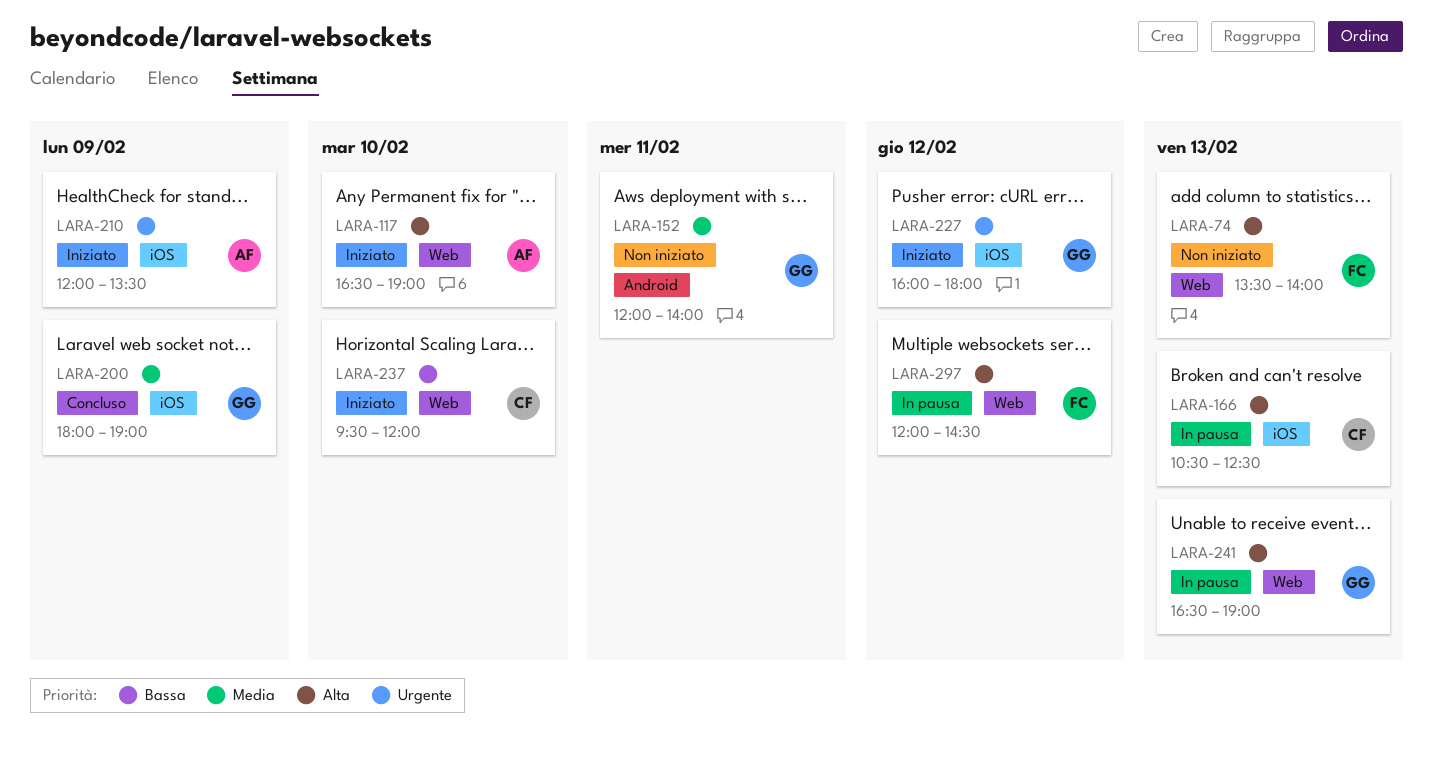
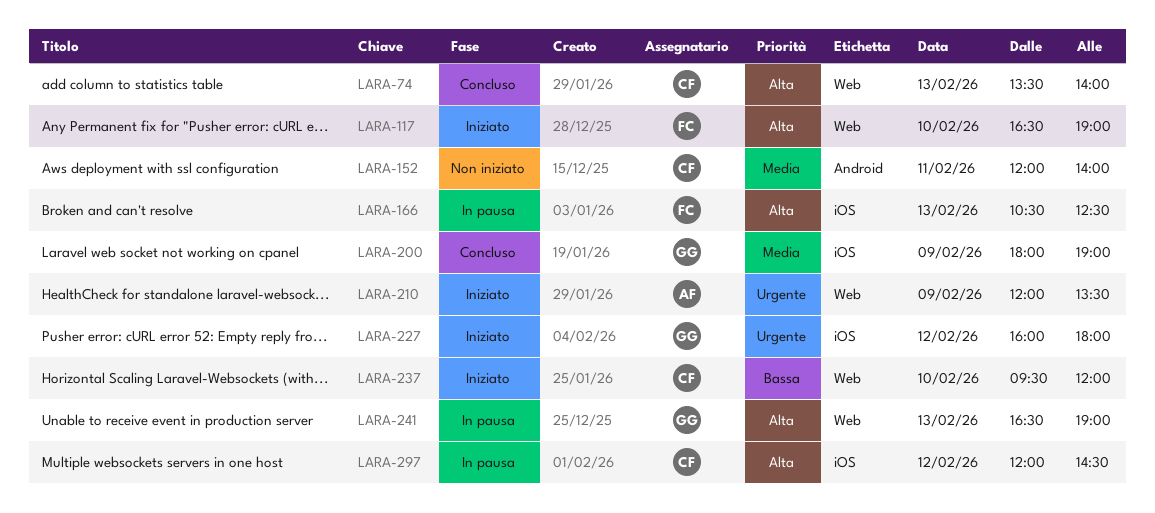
LARA-74, status: Non iniziato -> Concluso
LARA-74, owner: FC -> CF
LARA-117, owner: AF -> FC
LARA-152, owner: GG -> CF
LARA-166, owner: CF -> FC
LARA-210, label: iOS -> Web
LARA-297, owner: FC -> CF
LARA-297, label: Web -> iOS

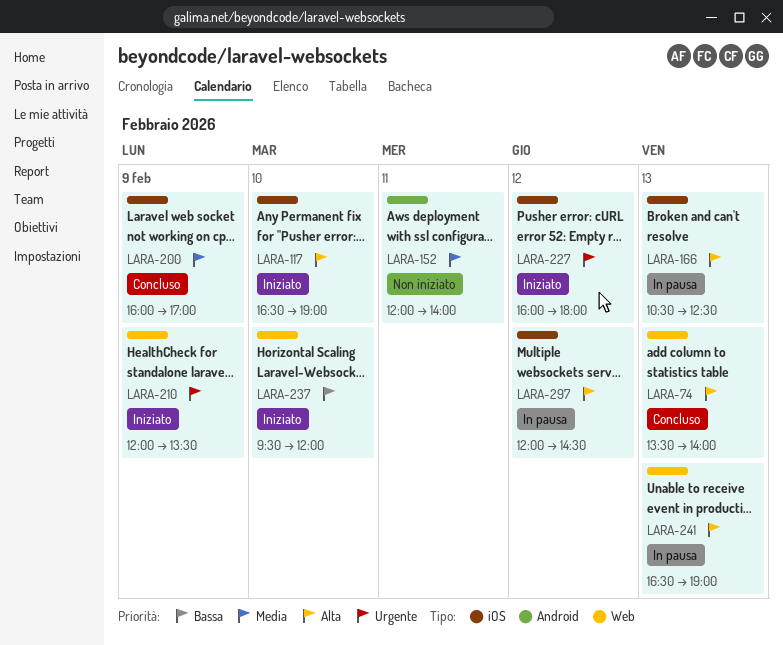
LARA-117, label: Web -> iOS
LARA-200, begins: 18:00 -> 16:00
LARA-200, ends: 19:00 -> 17:00

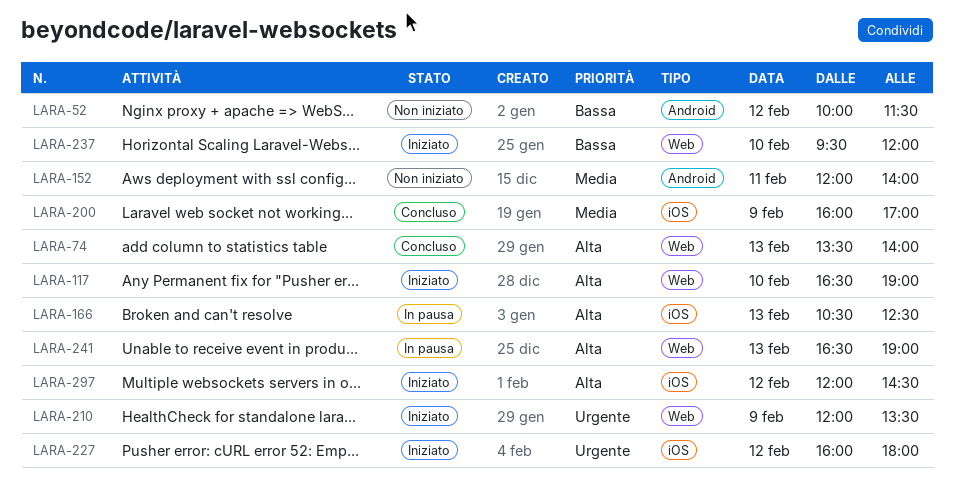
LARA-52: none -> present
LARA-117, label: iOS -> Web
LARA-297, status: In pausa -> Iniziato

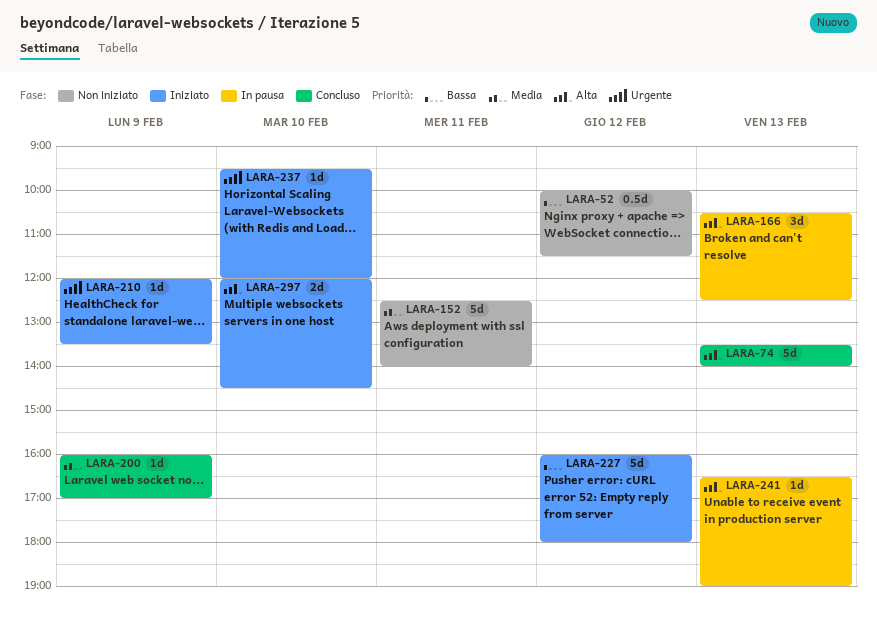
LARA-117: present -> none
LARA-152, begins: 12:00 -> 12:30
LARA-227, priority: Urgente -> Bassa
LARA-237, priority: Bassa -> Urgente
LARA-297, day: Feb 12 -> Feb 10

